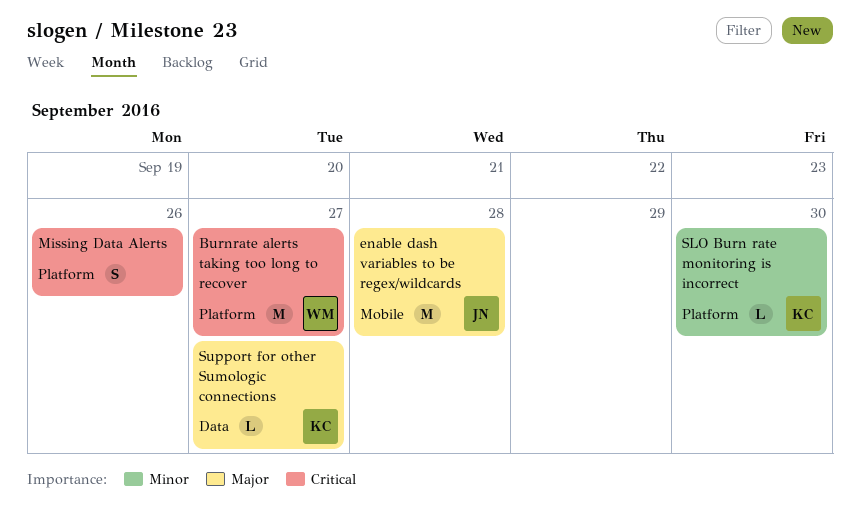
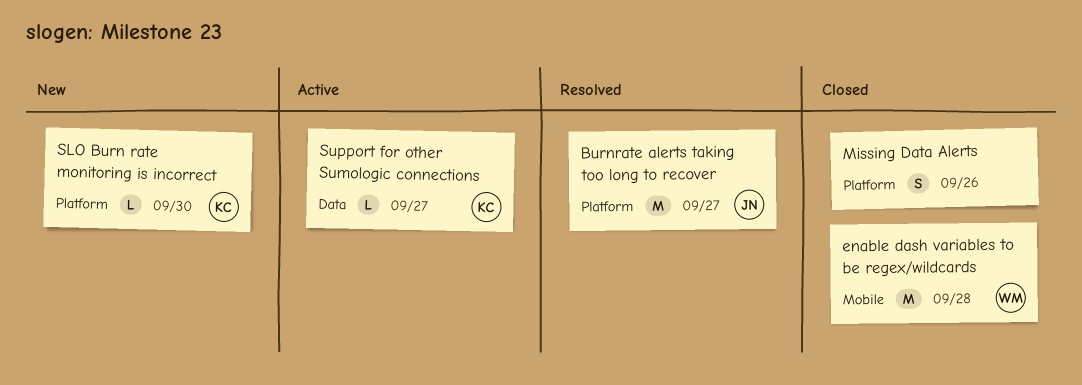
Burnrate alerts taking too long to recover, owner: WM -> JN
enable dash variables to be regex/wildcards, owner: JN -> WM

